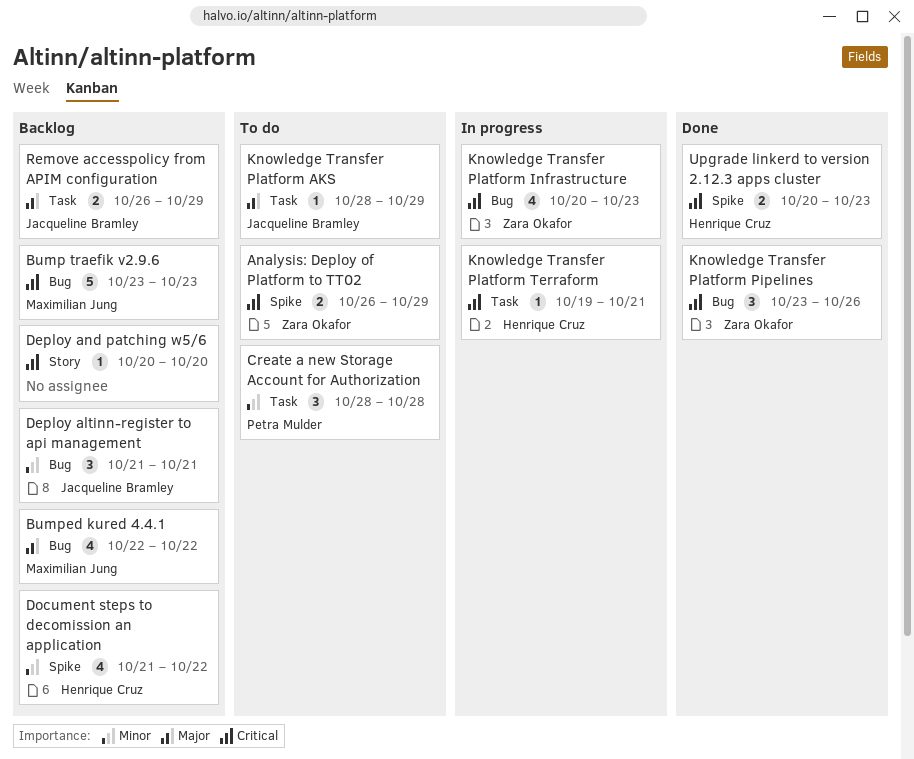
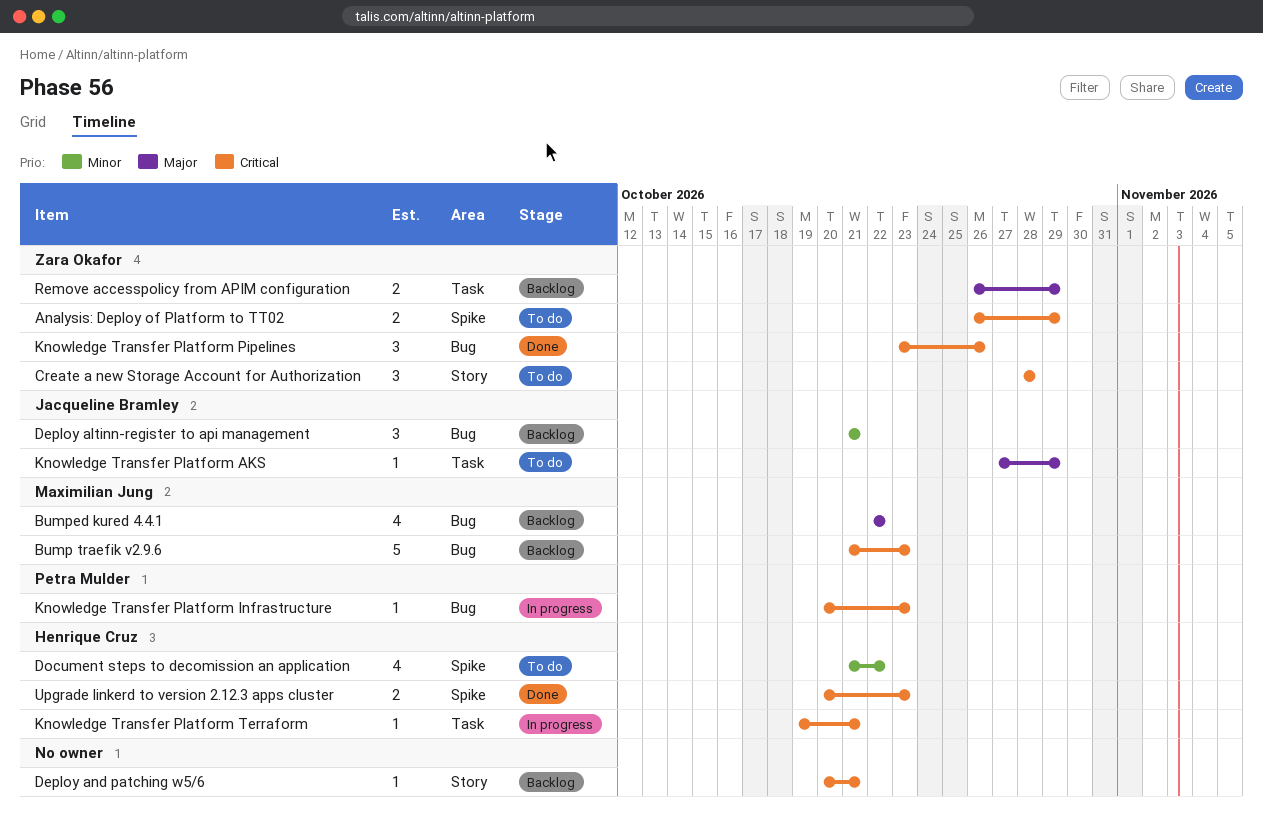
Bump traefik v2.9.6, start: Oct 23 -> Oct 21
Create a new Storage Account for Authorization, owner: Petra Mulder -> Zara Okafor
Create a new Storage Account for Authorization, priority: Minor -> Critical
Create a new Storage Account for Authorization, label: Task -> Story
Deploy and patching w5/6, due: Oct 20 -> Oct 21
Document steps to decomission an application, status: Backlog -> To do
Knowledge Transfer Platform AKS, start: Oct 28 -> Oct 27
Knowledge Transfer Platform Infrastructure, owner: Zara Okafor -> Petra Mulder
Knowledge Transfer Platform Infrastructure, estimate: 4 -> 1
Remove accesspolicy from APIM configuration, owner: Jacqueline Bramley -> Zara Okafor

